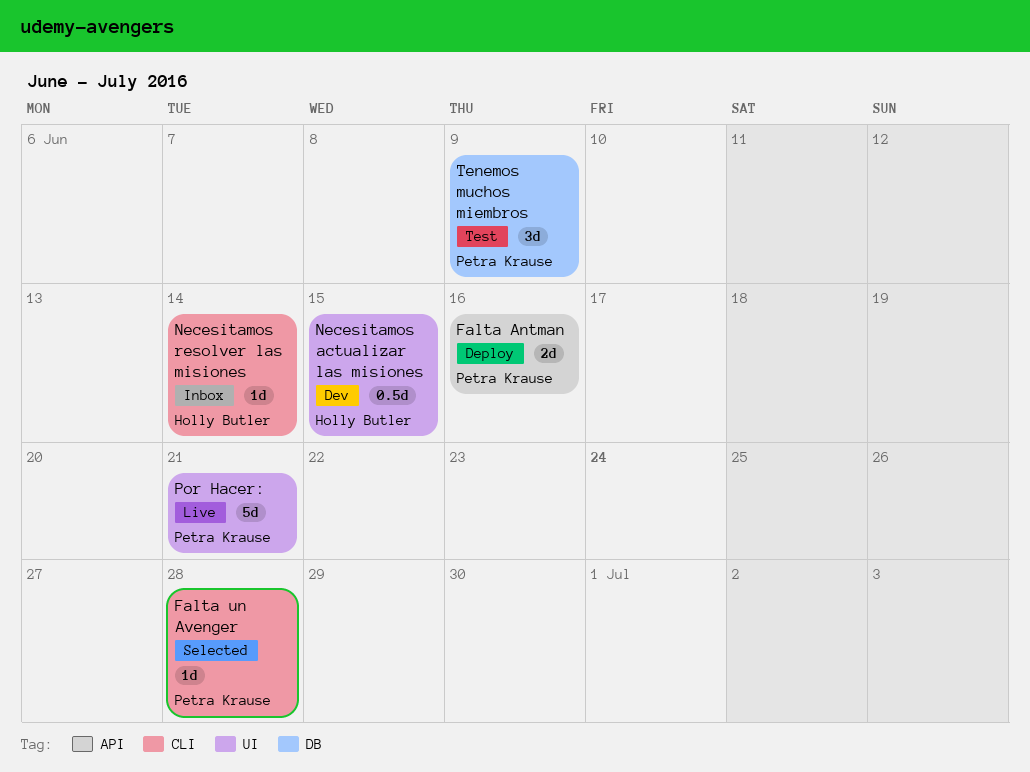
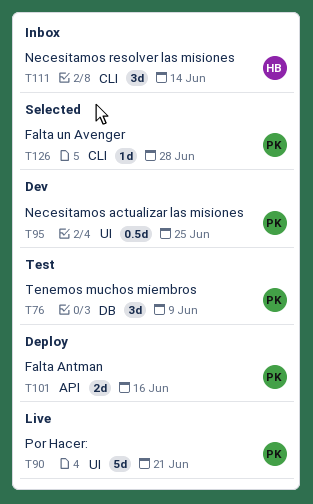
Necesitamos actualizar las misiones, owner: Holly Butler -> Petra Krause
Necesitamos actualizar las misiones, due: Jun 15 -> Jun 25
Necesitamos resolver las misiones, estimate: 1d -> 3d

